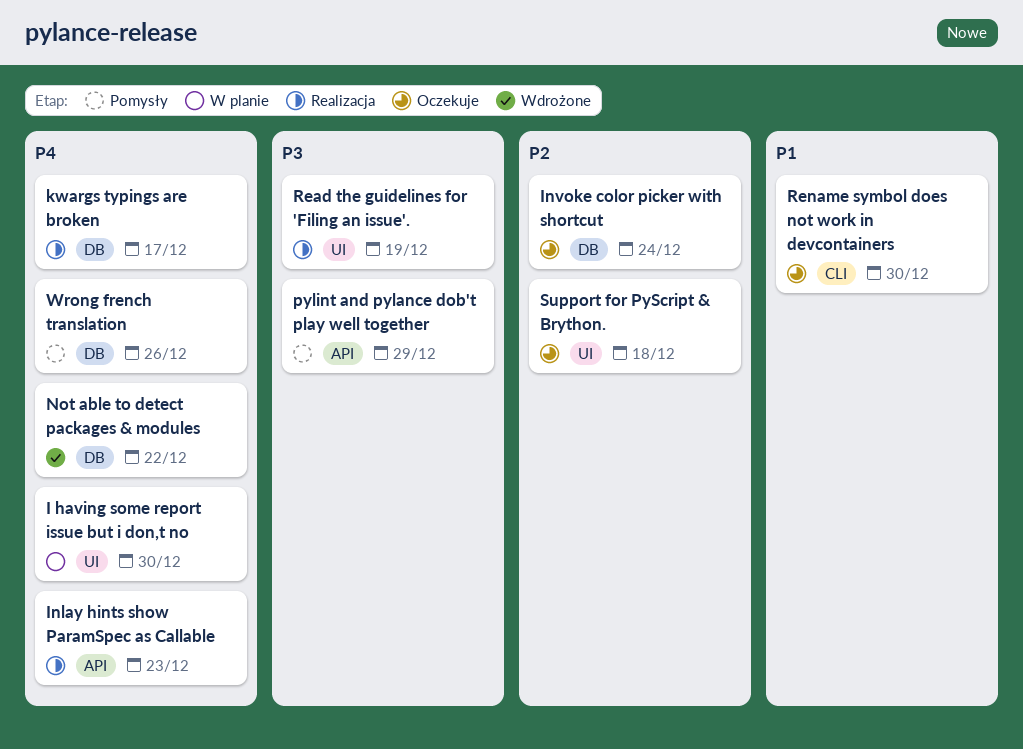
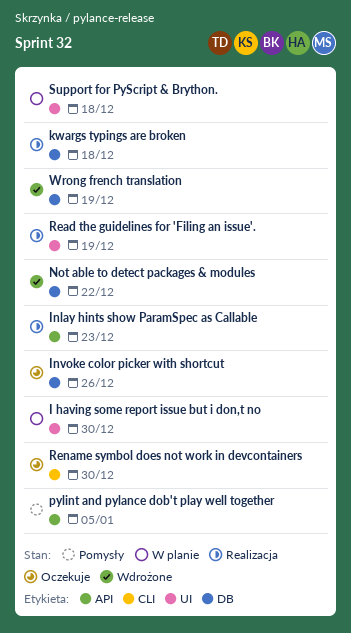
Invoke color picker with shortcut, due: Dec 24 -> Dec 26
kwargs typings are broken, due: Dec 17 -> Dec 18
pylint and pylance dob't play well together, due: Dec 29 -> Jan 5
Support for PyScript & Brython., status: Oczekuje -> W planie
Wrong french translation, status: Pomysły -> Wdrożone
Wrong french translation, due: Dec 26 -> Dec 19

